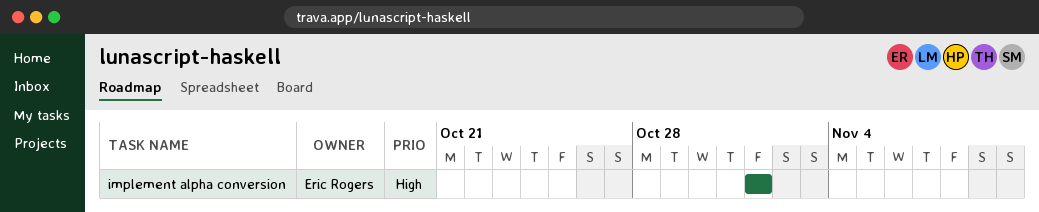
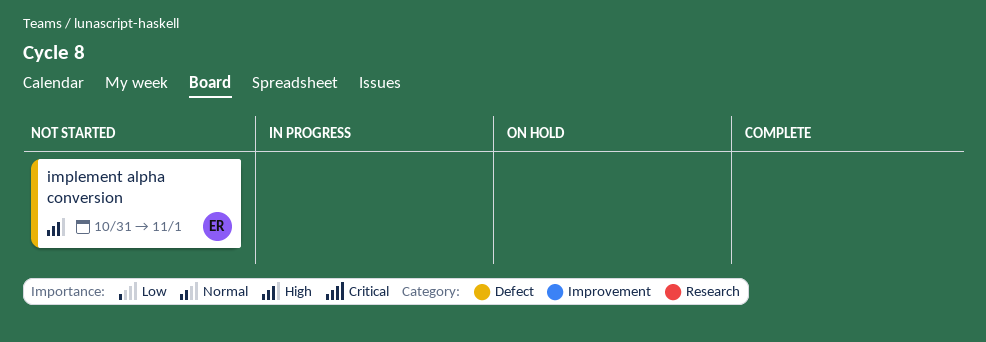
implement alpha conversion, start: Nov 1 -> Oct 31

